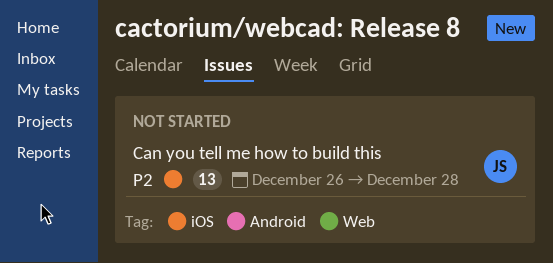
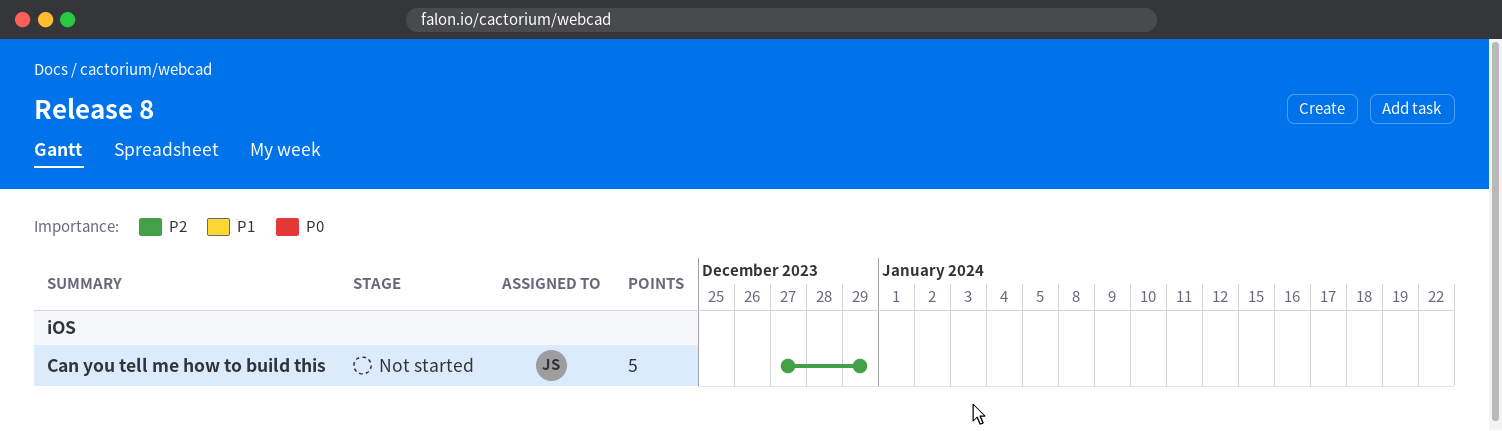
Can you tell me how to build this, estimate: 13 -> 5
Can you tell me how to build this, start: Dec 26 -> Dec 27
Can you tell me how to build this, due: Dec 28 -> Dec 29

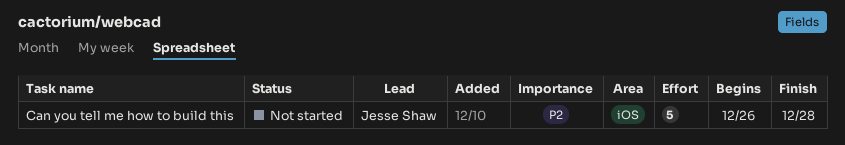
Can you tell me how to build this, start: Dec 27 -> Dec 26
Can you tell me how to build this, due: Dec 29 -> Dec 28

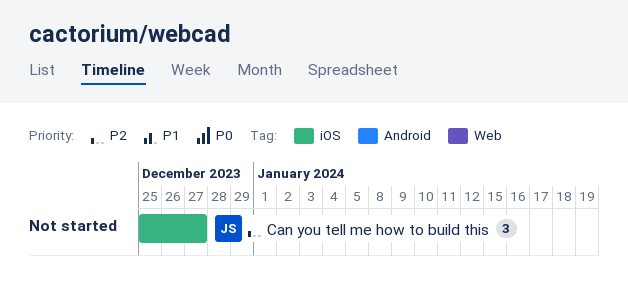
Can you tell me how to build this, estimate: 5 -> 3
Can you tell me how to build this, start: Dec 26 -> Dec 25
Can you tell me how to build this, due: Dec 28 -> Dec 27

